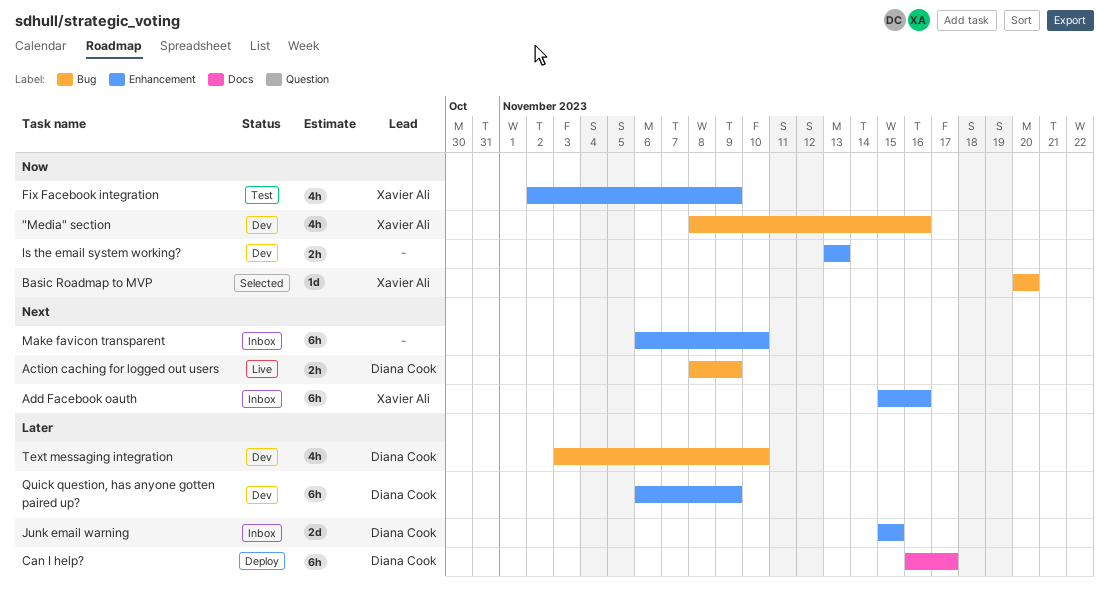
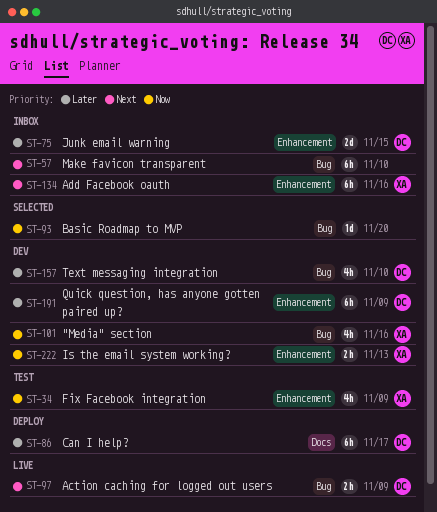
Basic Roadmap to MVP, owner: Xavier Ali -> none
Is the email system working?, owner: none -> Xavier Ali
Make favicon transparent, label: Enhancement -> Bug

